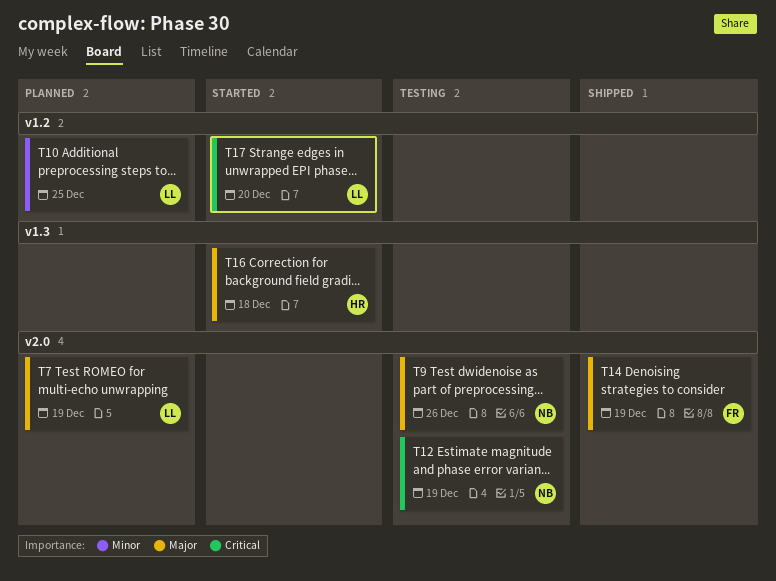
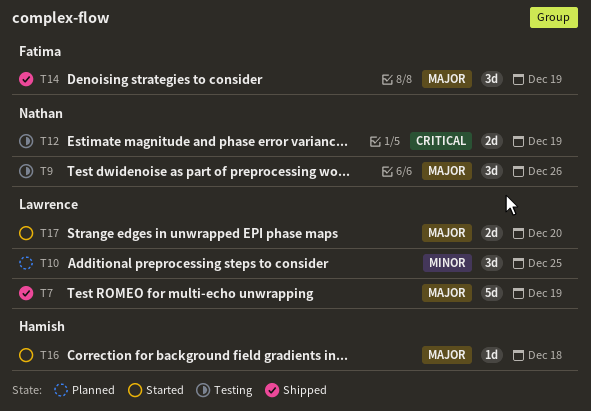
T7, status: Planned -> Shipped
T17, priority: Critical -> Major

